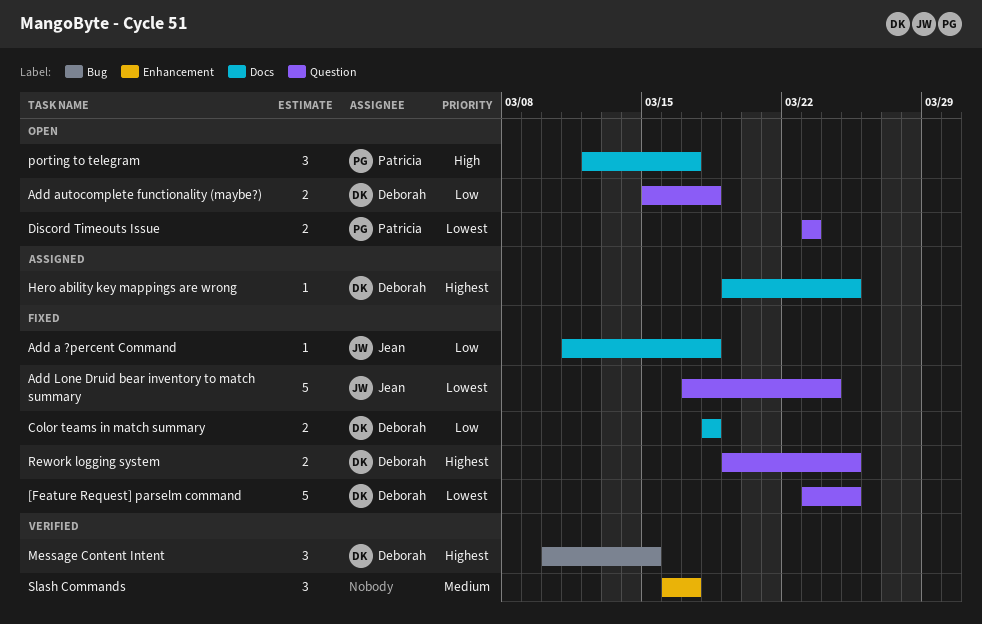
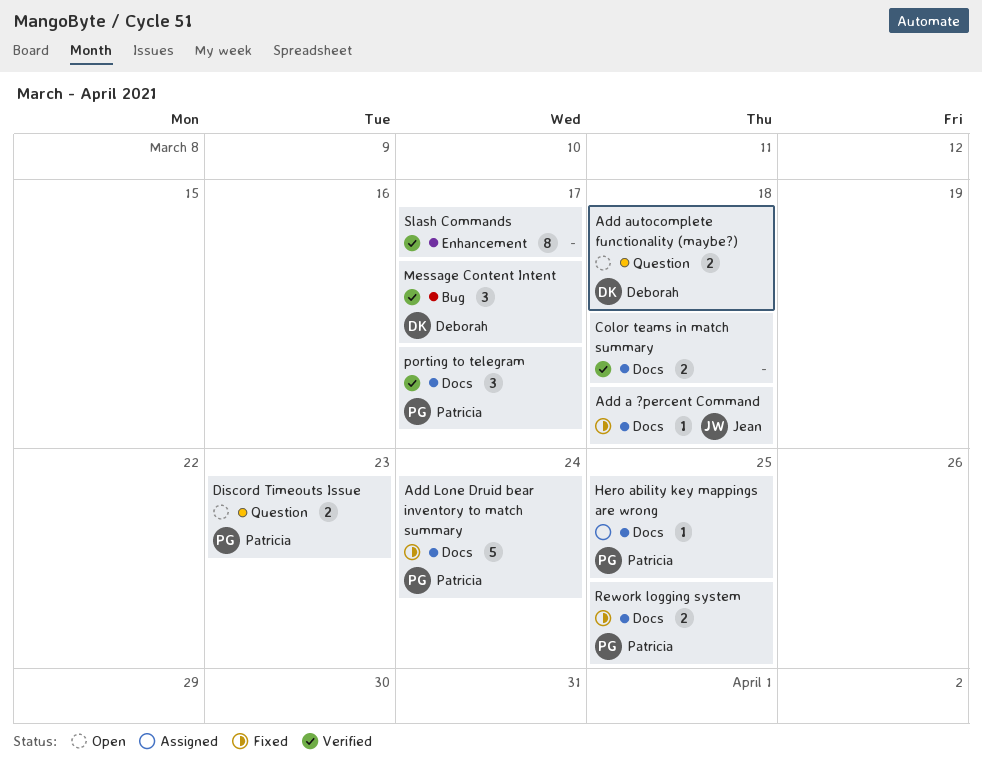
[Feature Request] parselm command: present -> none
Add Lone Druid bear inventory to match summary, owner: Jean -> Patricia
Add Lone Druid bear inventory to match summary, label: Question -> Docs
Color teams in match summary, status: Fixed -> Verified
Color teams in match summary, owner: Deborah -> none
Hero ability key mappings are wrong, owner: Deborah -> Patricia
Message Content Intent, due: Mar 15 -> Mar 17
porting to telegram, status: Open -> Verified
Rework logging system, owner: Deborah -> Patricia
Rework logging system, label: Question -> Docs
Slash Commands, estimate: 3 -> 8

